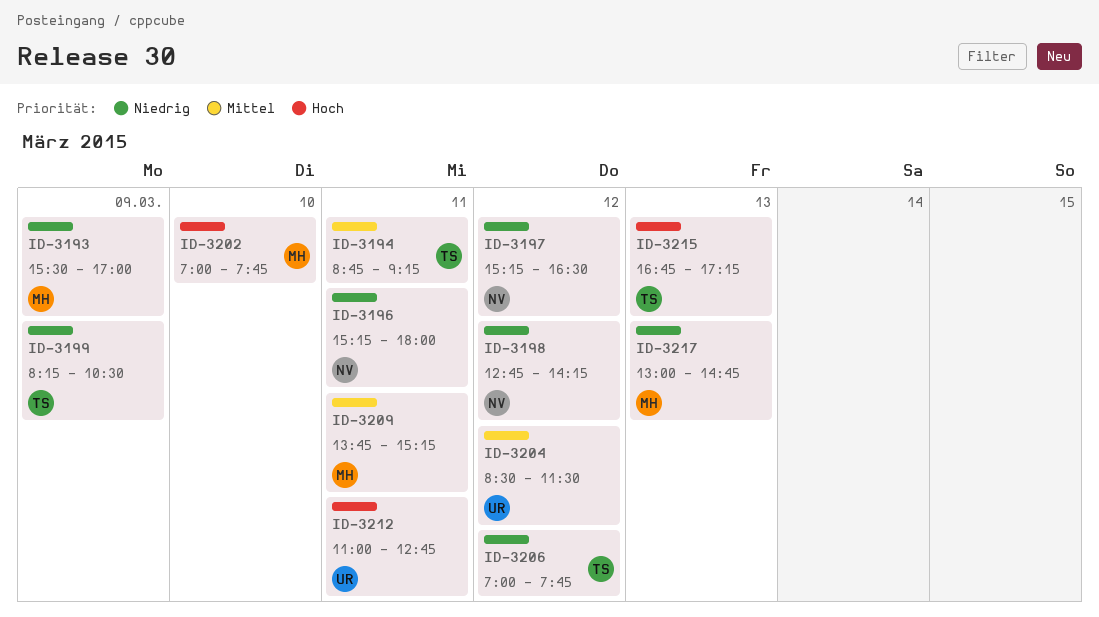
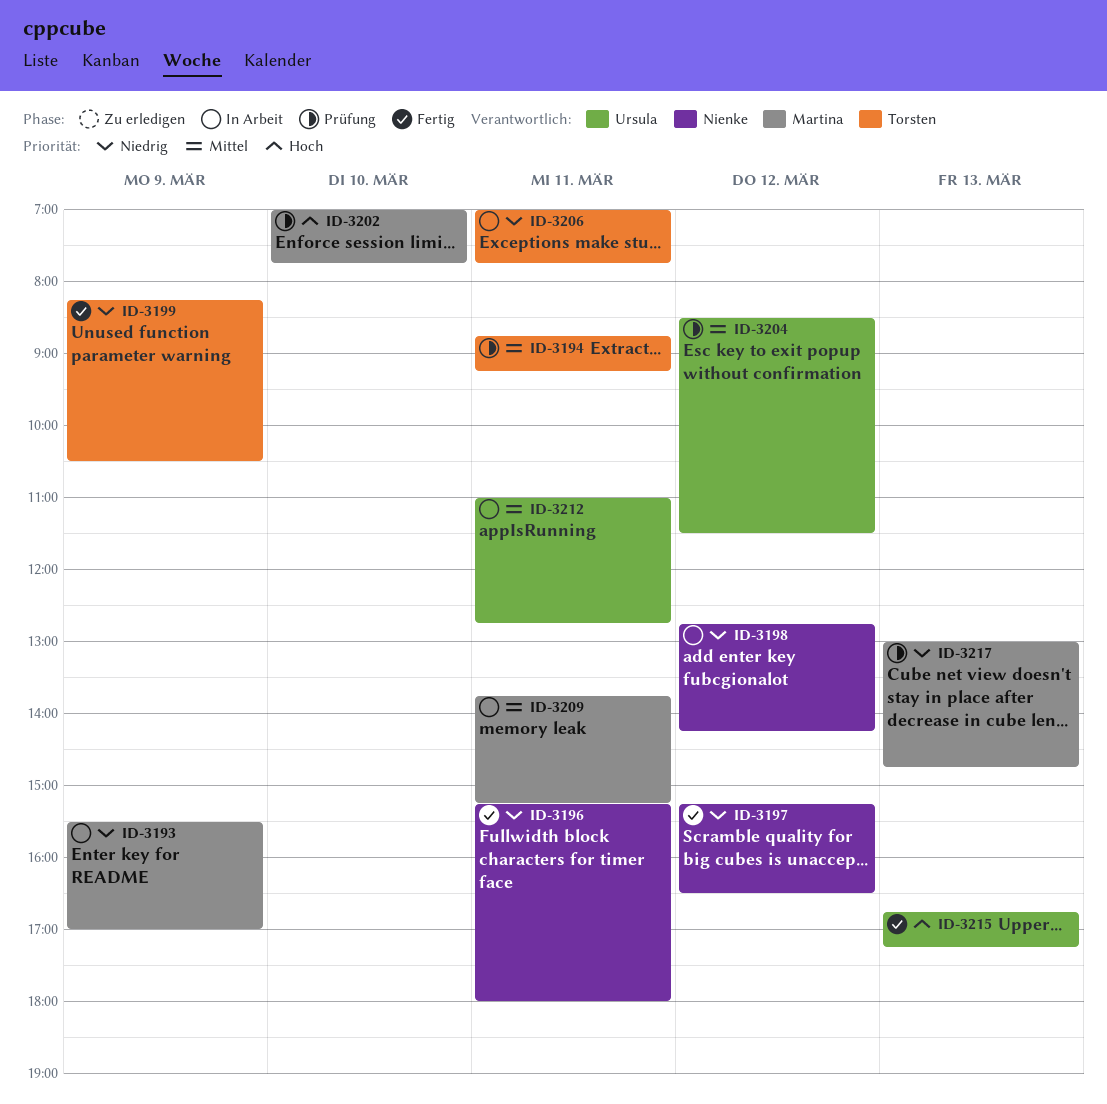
ID-3206, day: Mar 12 -> Mar 11
ID-3212, priority: Hoch -> Mittel
ID-3215, owner: Torsten -> Ursula

